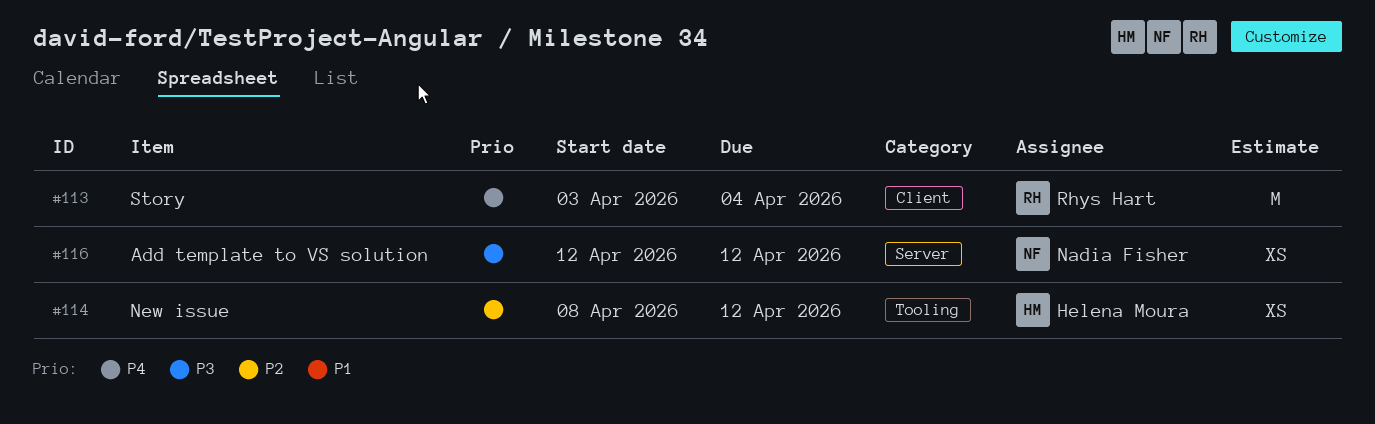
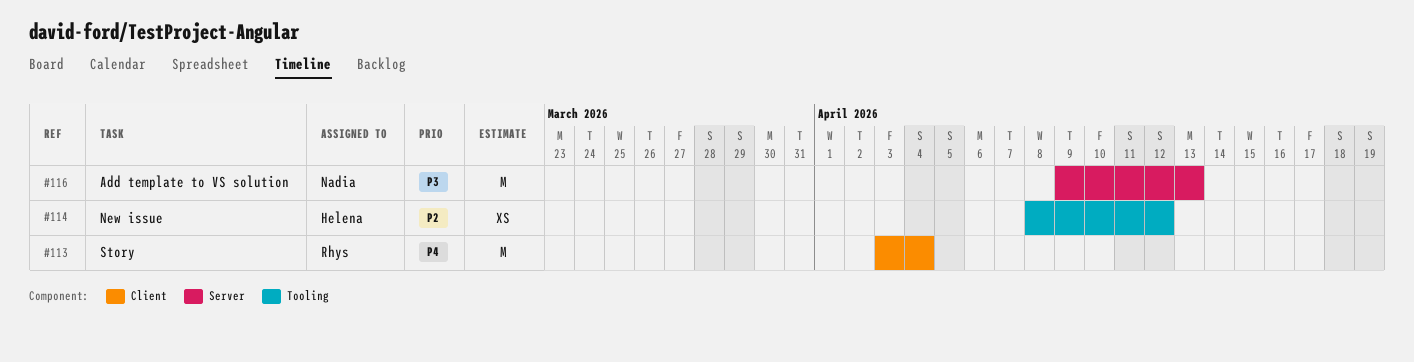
#116, estimate: XS -> M
#116, start: Apr 12 -> Apr 9
#116, due: Apr 12 -> Apr 13

